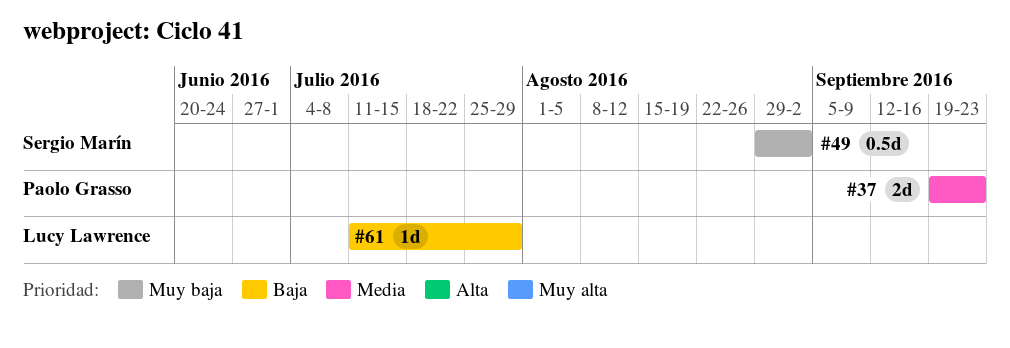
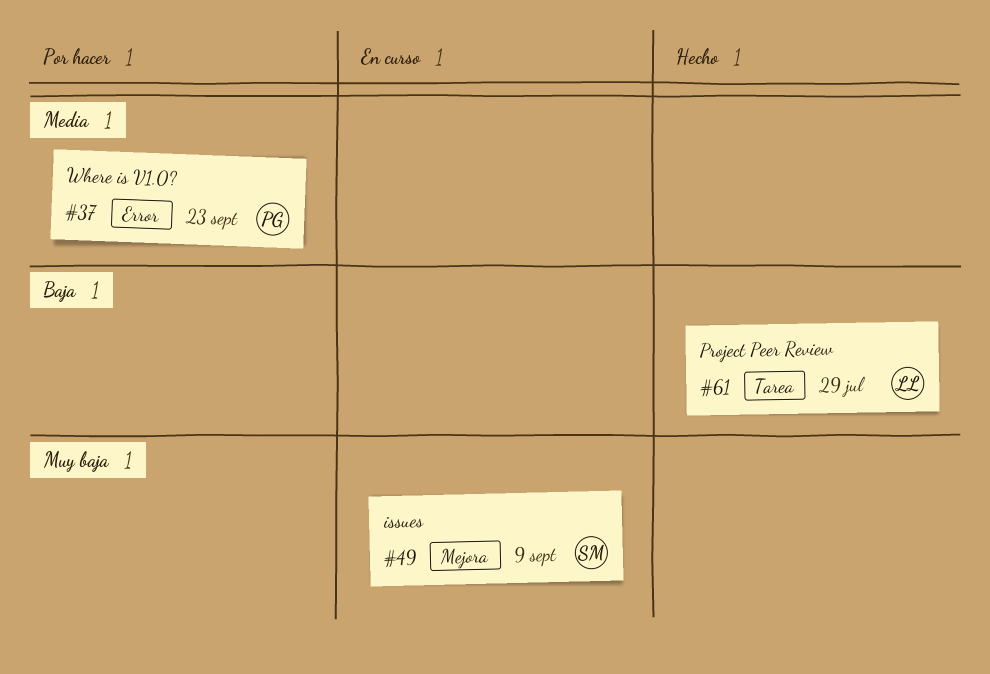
#49, due: Sep 2 -> Sep 9

